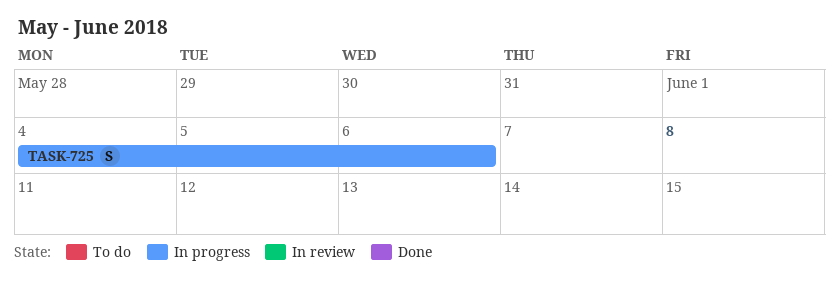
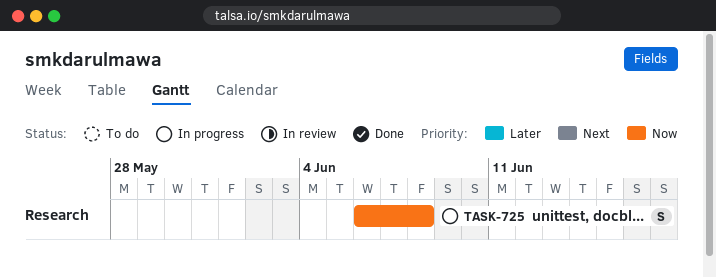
TASK-725, start: Jun 4 -> Jun 6
TASK-725, due: Jun 6 -> Jun 8

